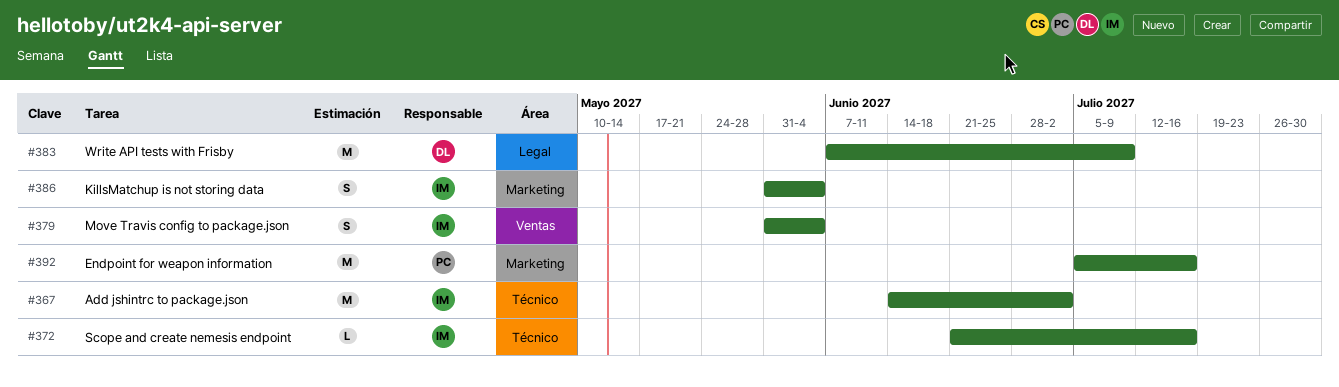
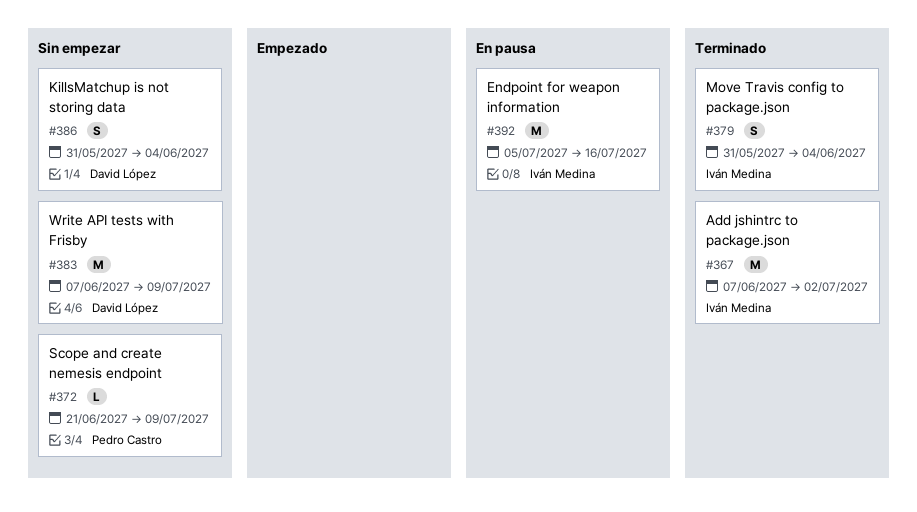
#367, start: Jun 14 -> Jun 7
#372, owner: Iván Medina -> Pedro Castro
#372, due: Jul 16 -> Jul 9
#386, owner: Iván Medina -> David López
#392, owner: Pedro Castro -> Iván Medina

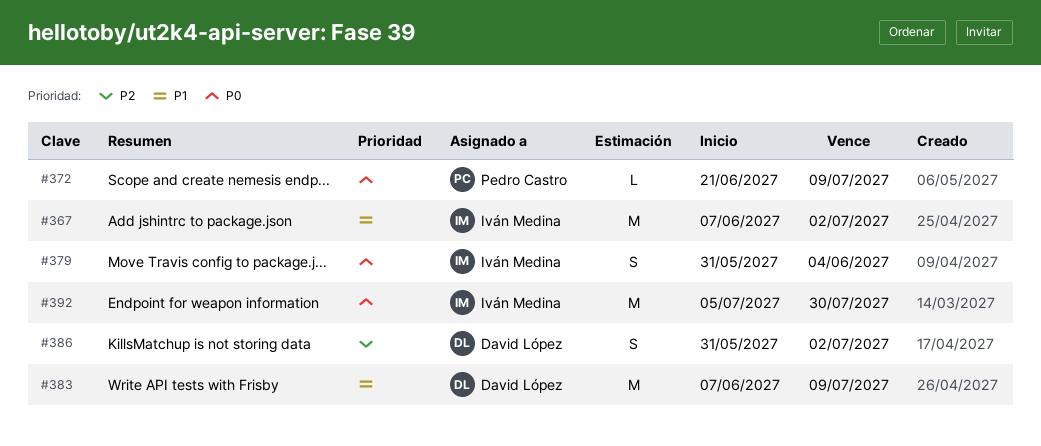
#386, due: Jun 4 -> Jul 2
#392, due: Jul 16 -> Jul 30

